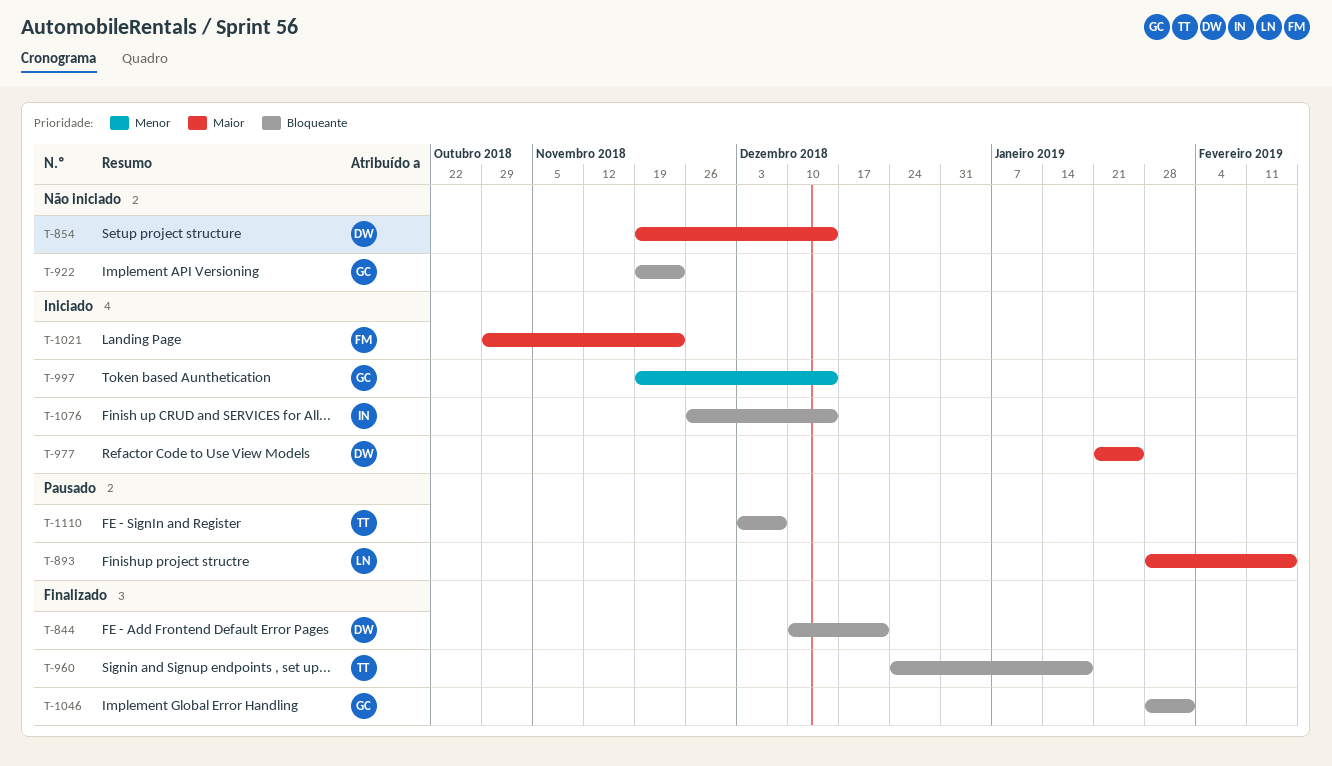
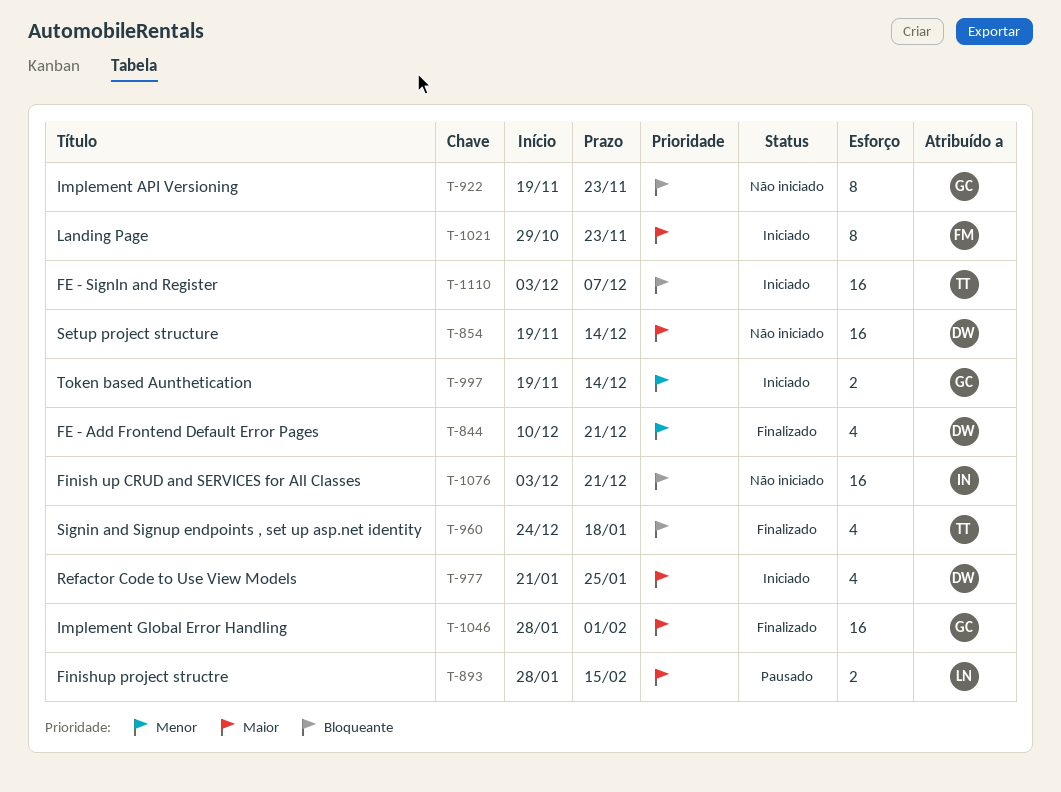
T-844, priority: Bloqueante -> Menor
T-1046, priority: Bloqueante -> Maior
T-1076, status: Iniciado -> Não iniciado
T-1076, start: Nov 26 -> Dec 3
T-1076, due: Dec 14 -> Dec 21
T-1110, status: Pausado -> Iniciado

